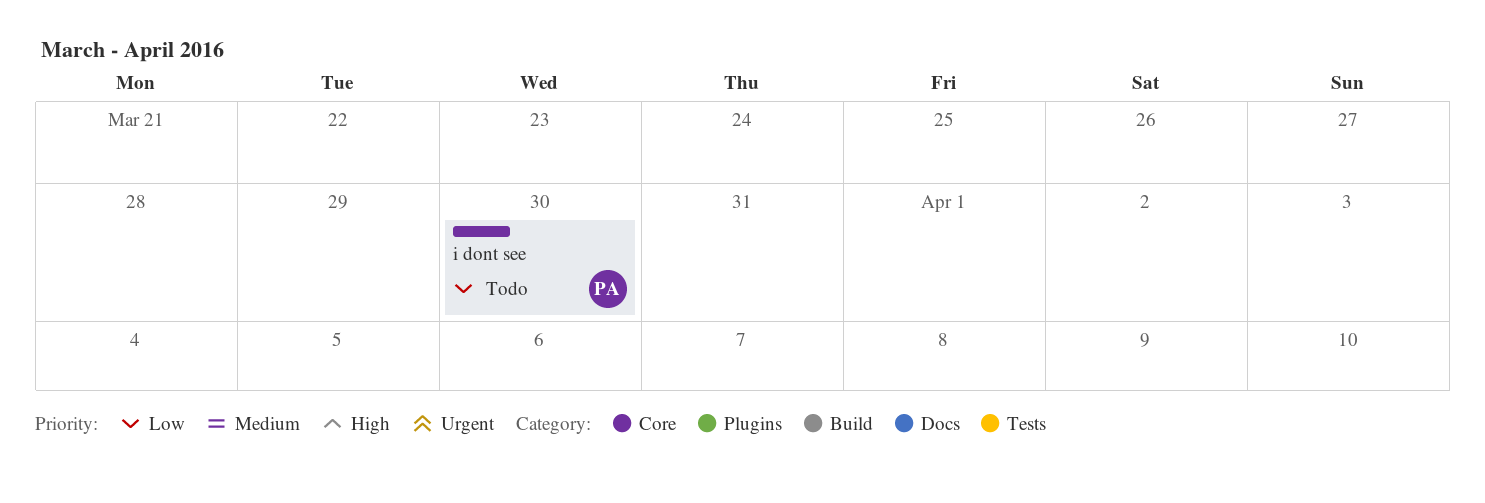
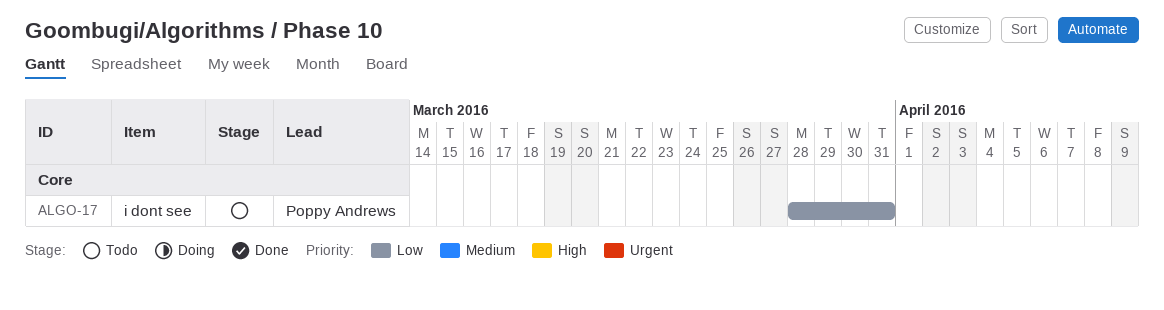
i dont see, due: Mar 30 -> Mar 31

